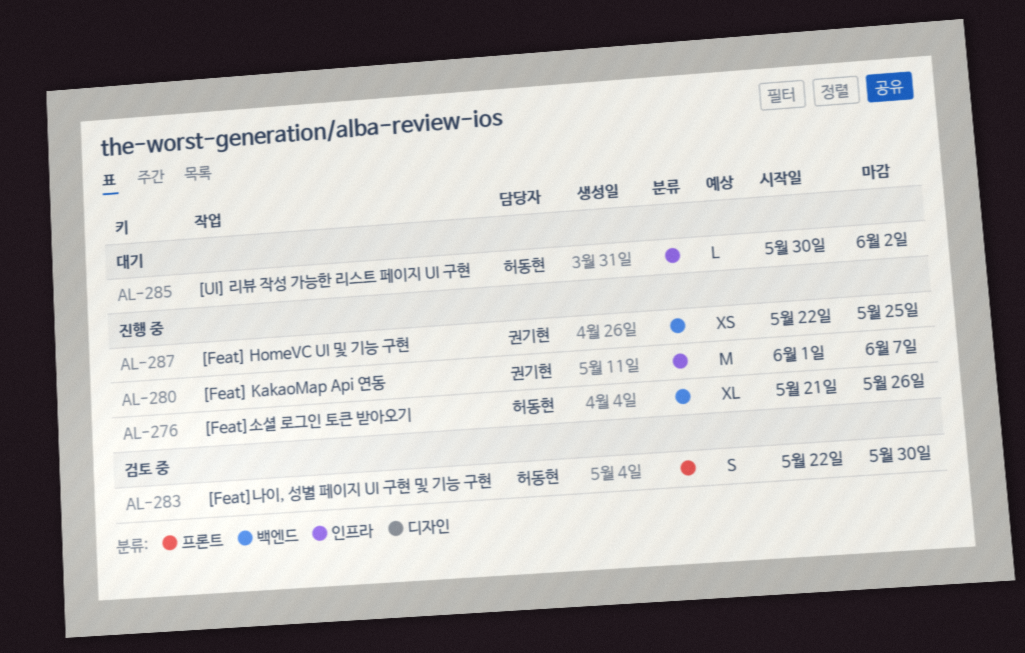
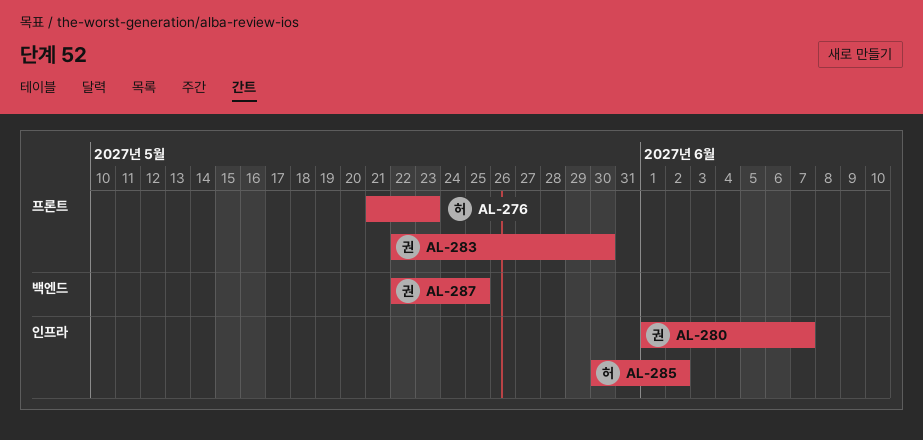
AL-276, label: 백엔드 -> 프론트
AL-276, due: May 26 -> May 23
AL-283, owner: 허동현 -> 권기현

